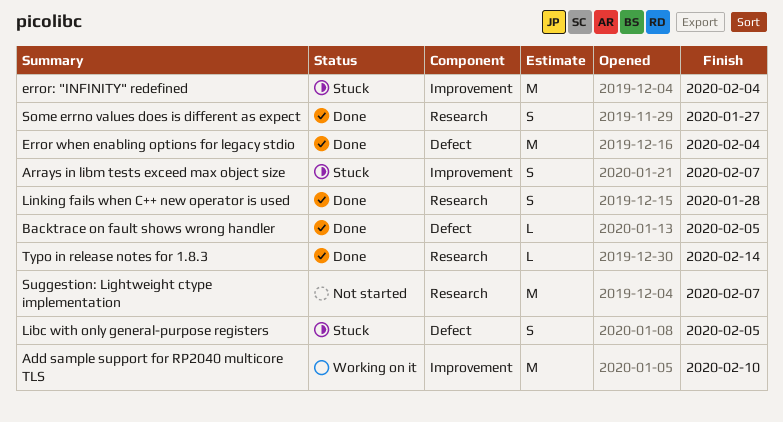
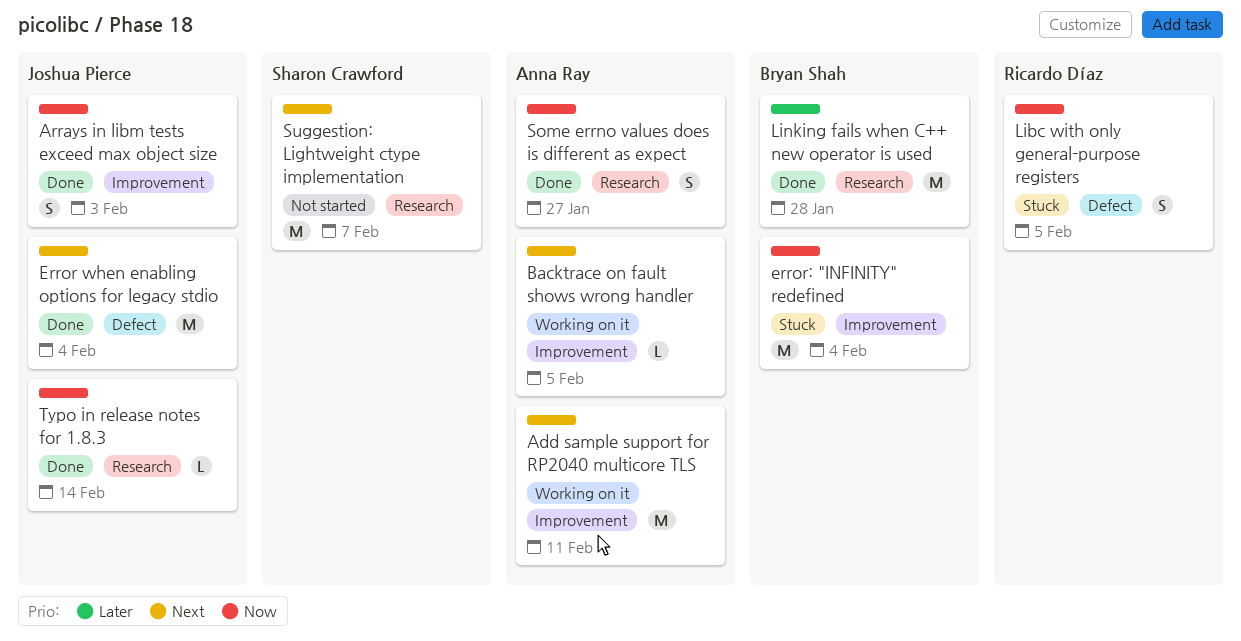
Add sample support for RP2040 multicore TLS, due: Feb 10 -> Feb 11
Arrays in libm tests exceed max object size, status: Stuck -> Done
Arrays in libm tests exceed max object size, due: Feb 7 -> Feb 3
Backtrace on fault shows wrong handler, status: Done -> Working on it
Backtrace on fault shows wrong handler, label: Defect -> Improvement
Linking fails when C++ new operator is used, estimate: S -> M

